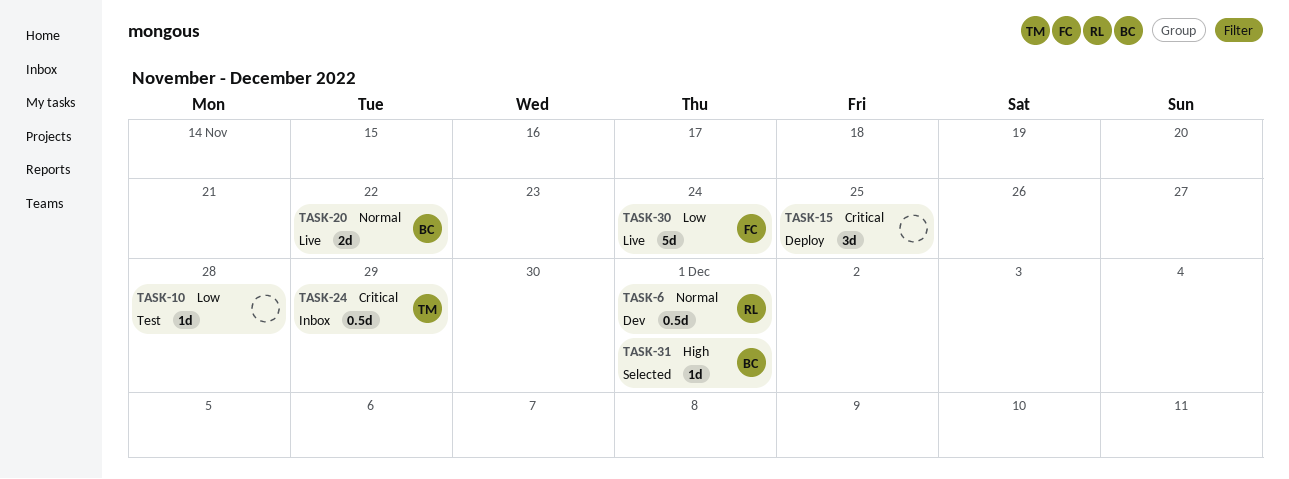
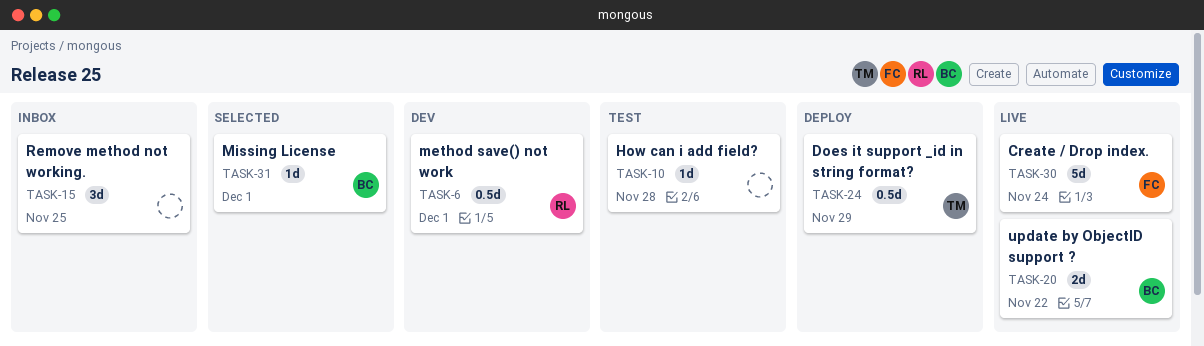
TASK-15, status: Deploy -> Inbox
TASK-24, status: Inbox -> Deploy

